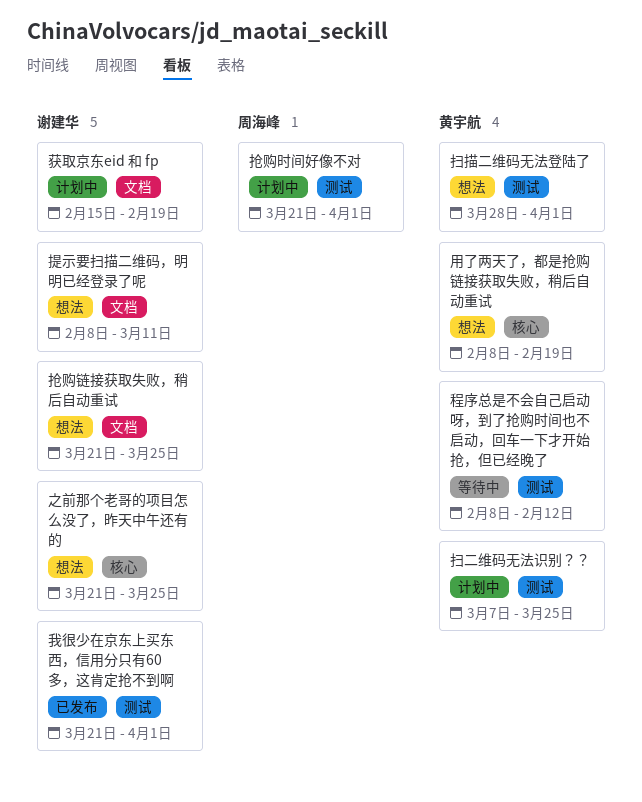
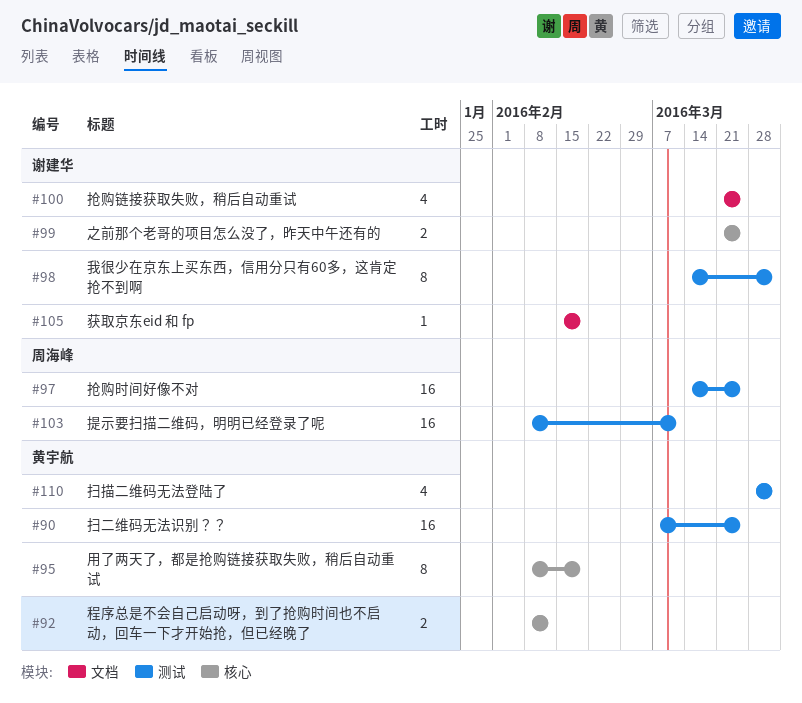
我很少在京东上买东西，信用分只有60多，这肯定抢不到啊, start: Mar 21 -> Mar 14
抢购时间好像不对, start: Mar 21 -> Mar 14
抢购时间好像不对, due: Apr 1 -> Mar 25
提示要扫描二维码，明明已经登录了呢, owner: 谢建华 -> 周海峰
提示要扫描二维码，明明已经登录了呢, label: 文档 -> 测试
程序总是不会自己启动呀，到了抢购时间也不启动，回车一下才开始抢，但已经晚了, label: 测试 -> 核心

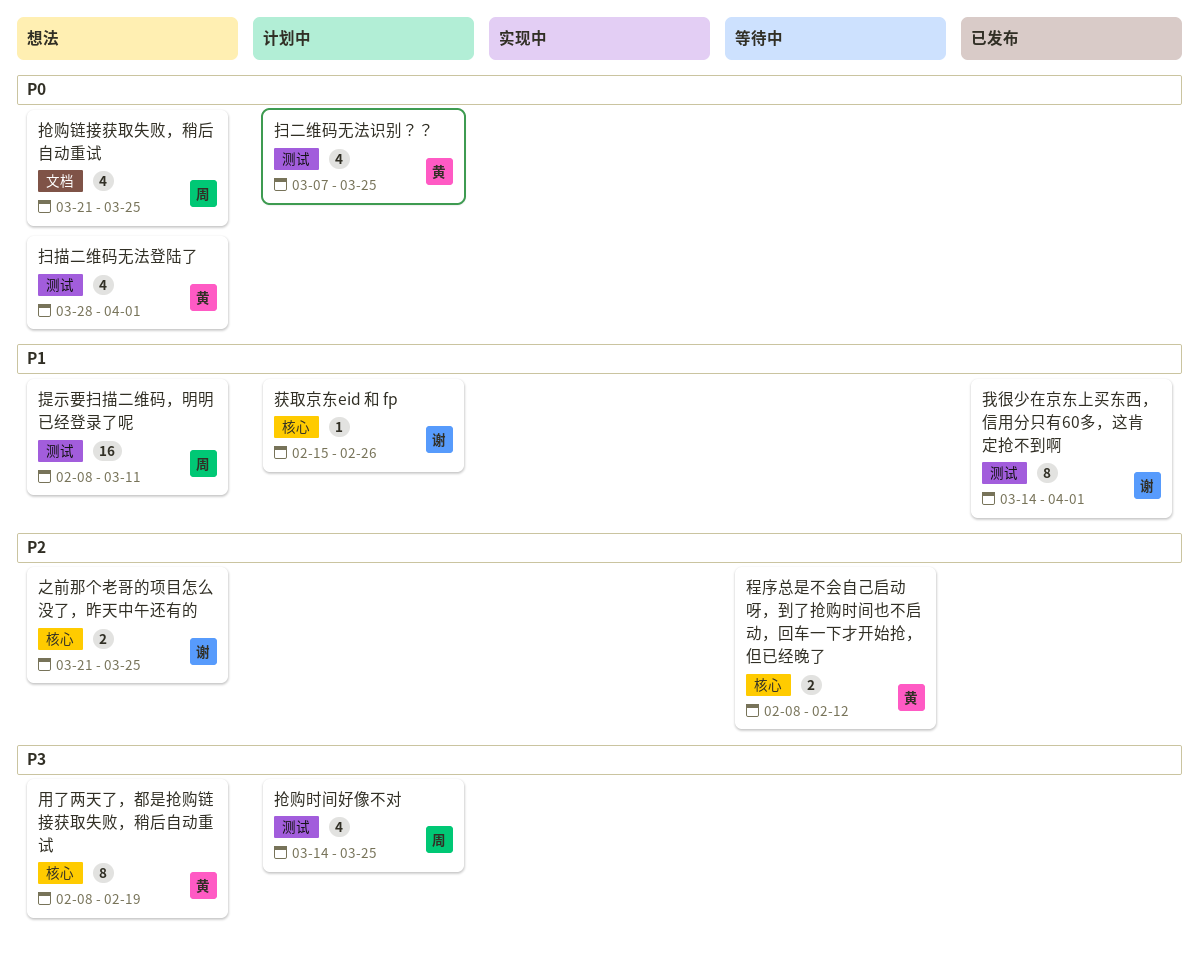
扫二维码无法识别？？, estimate: 16 -> 4
抢购时间好像不对, estimate: 16 -> 4
抢购链接获取失败，稍后自动重试, owner: 谢建华 -> 周海峰
获取京东eid 和 fp, label: 文档 -> 核心
获取京东eid 和 fp, due: Feb 19 -> Feb 26

